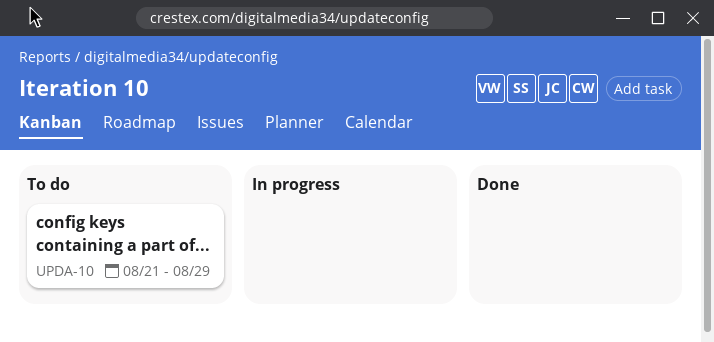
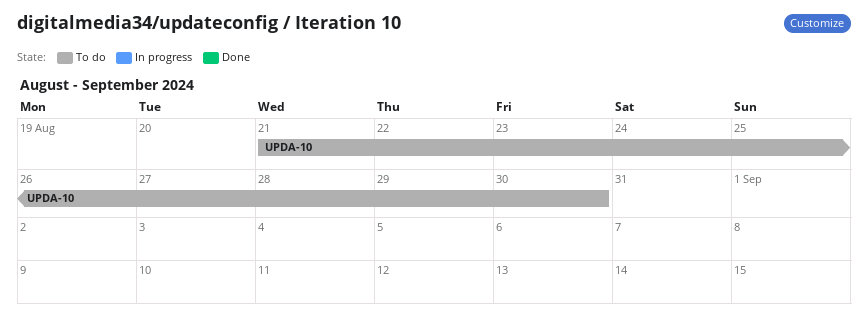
UPDA-10, due: Aug 29 -> Aug 30

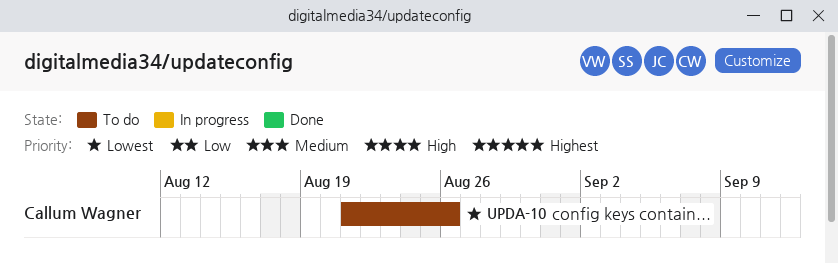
UPDA-10, due: Aug 30 -> Aug 26

